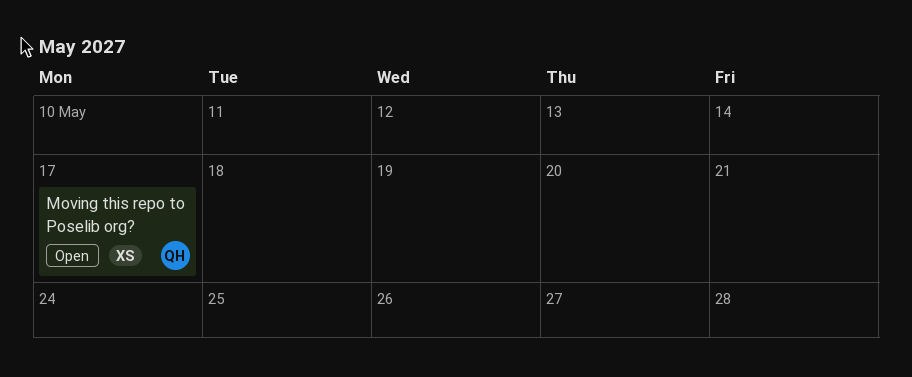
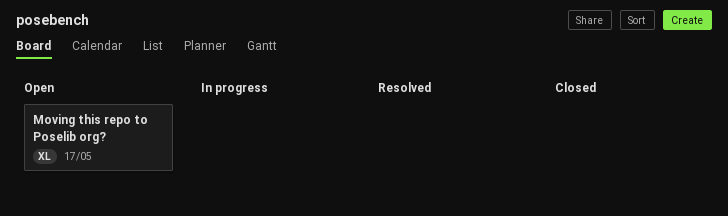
Moving this repo to Poselib org?, estimate: XS -> XL

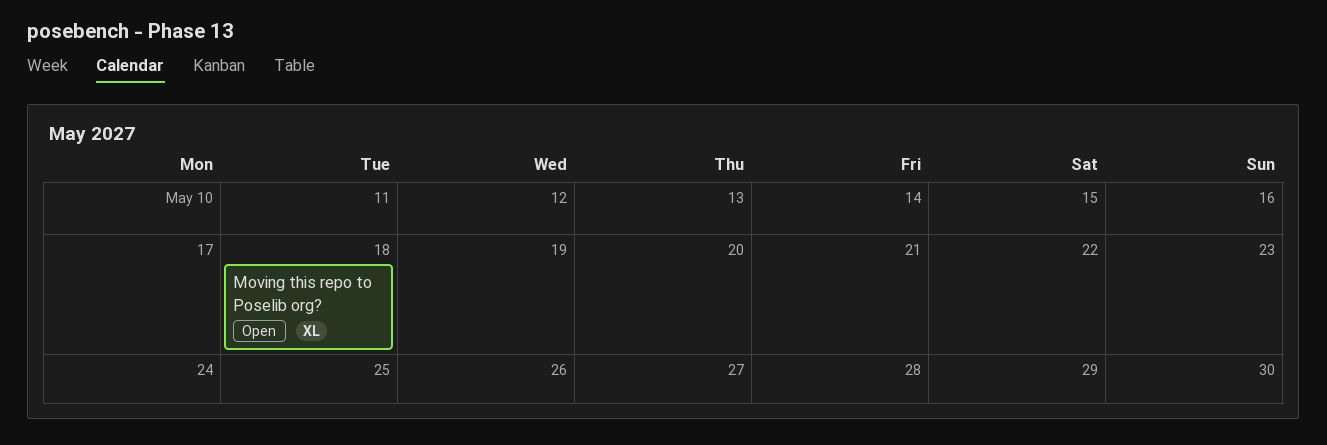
Moving this repo to Poselib org?, due: May 17 -> May 18

